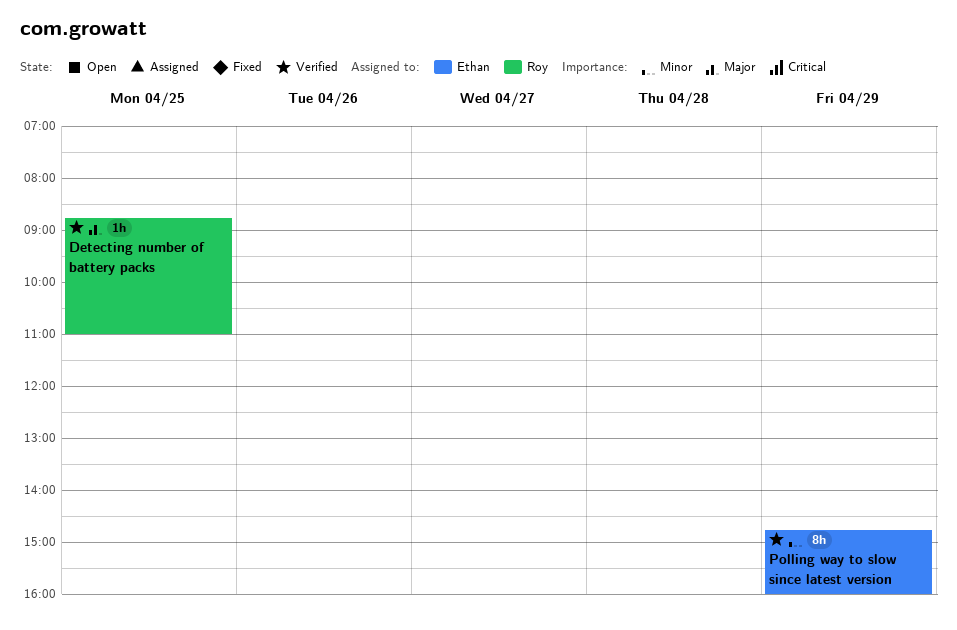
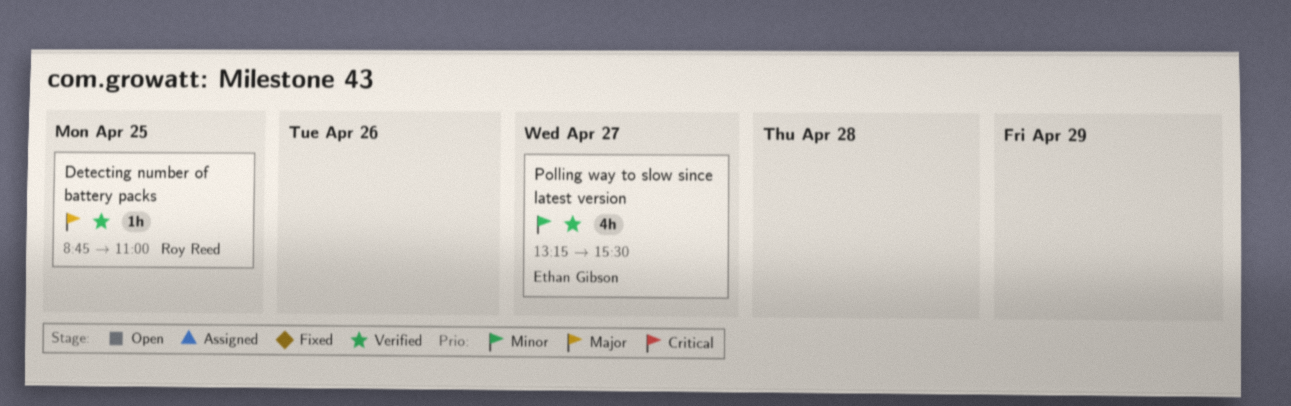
Polling way to slow since latest version, estimate: 8h -> 4h
Polling way to slow since latest version, day: Apr 29 -> Apr 27
Polling way to slow since latest version, begins: 14:45 -> 13:15
Polling way to slow since latest version, ends: 16:00 -> 15:30

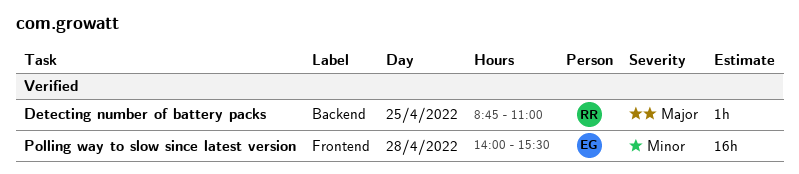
Polling way to slow since latest version, estimate: 4h -> 16h
Polling way to slow since latest version, day: Apr 27 -> Apr 28
Polling way to slow since latest version, begins: 13:15 -> 14:00

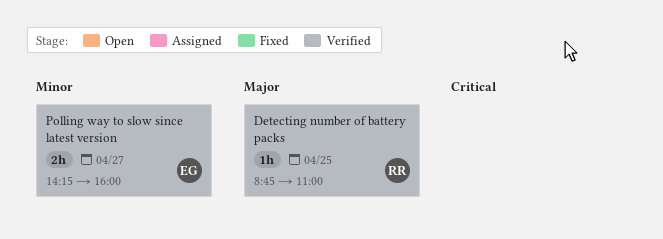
Polling way to slow since latest version, estimate: 16h -> 2h
Polling way to slow since latest version, day: Apr 28 -> Apr 27
Polling way to slow since latest version, begins: 14:00 -> 14:15
Polling way to slow since latest version, ends: 15:30 -> 16:00

